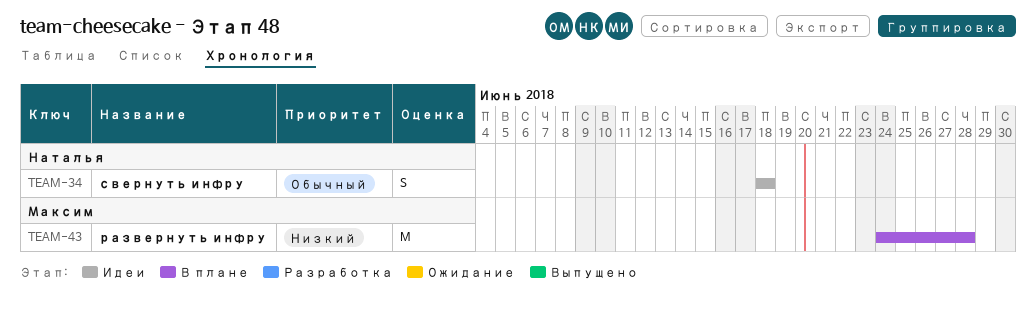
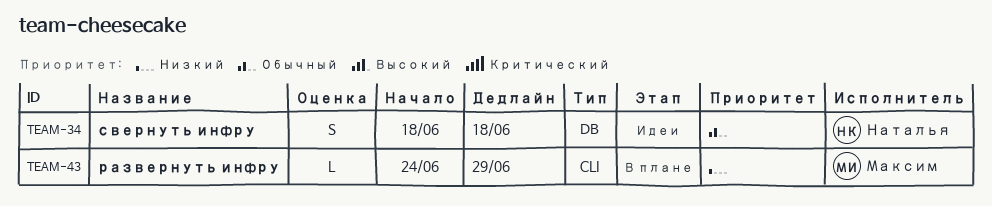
TEAM-43, estimate: M -> L
TEAM-43, due: Jun 28 -> Jun 29

